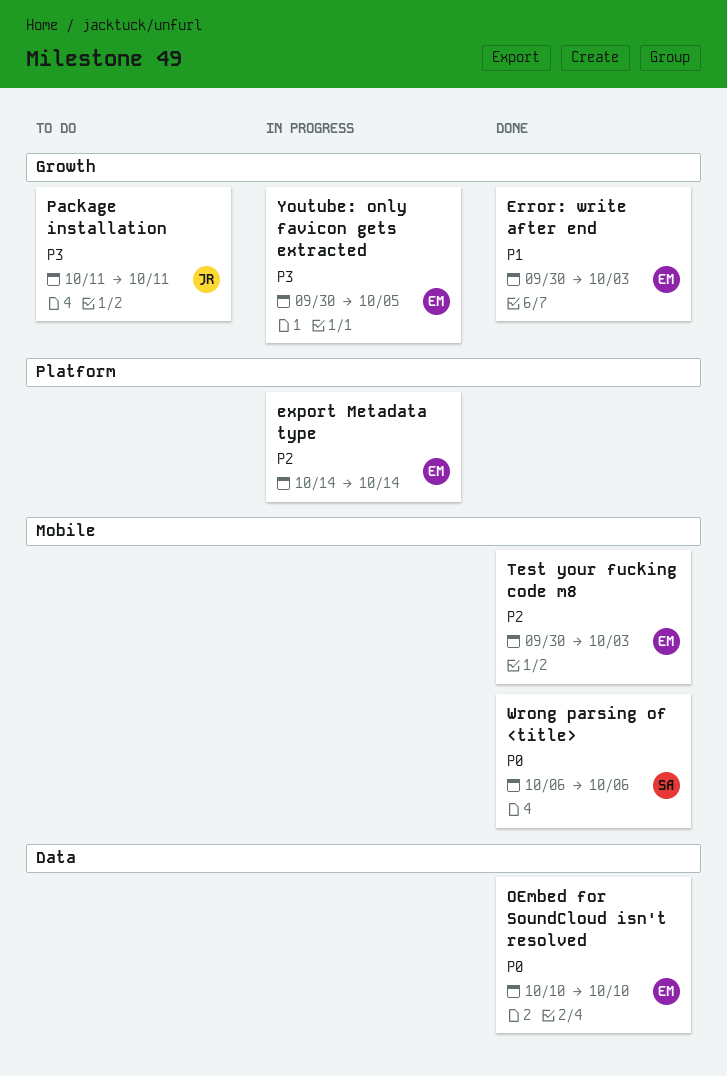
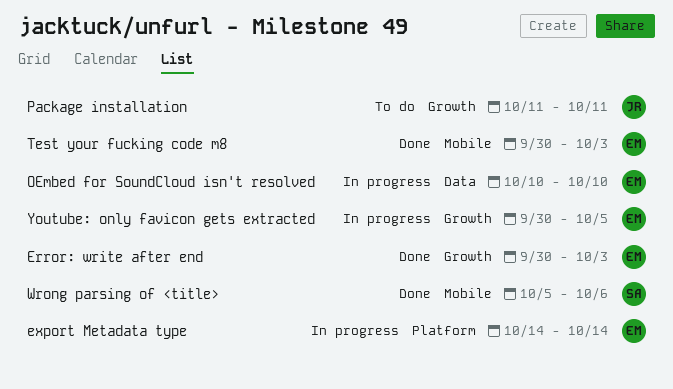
OEmbed for SoundCloud isn't resolved, status: Done -> In progress
Wrong parsing of <title>, start: Oct 6 -> Oct 5

